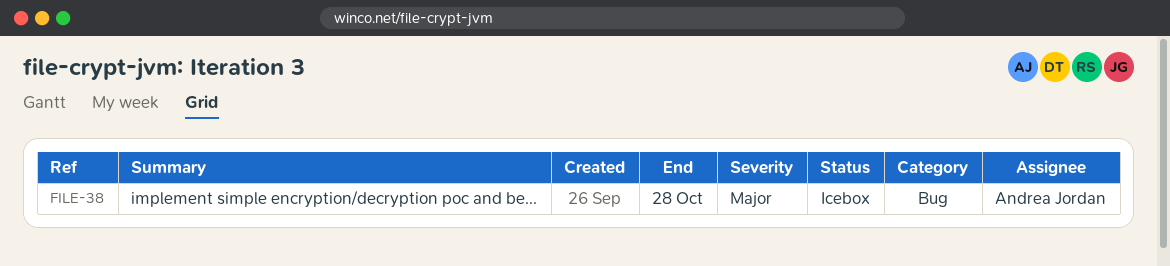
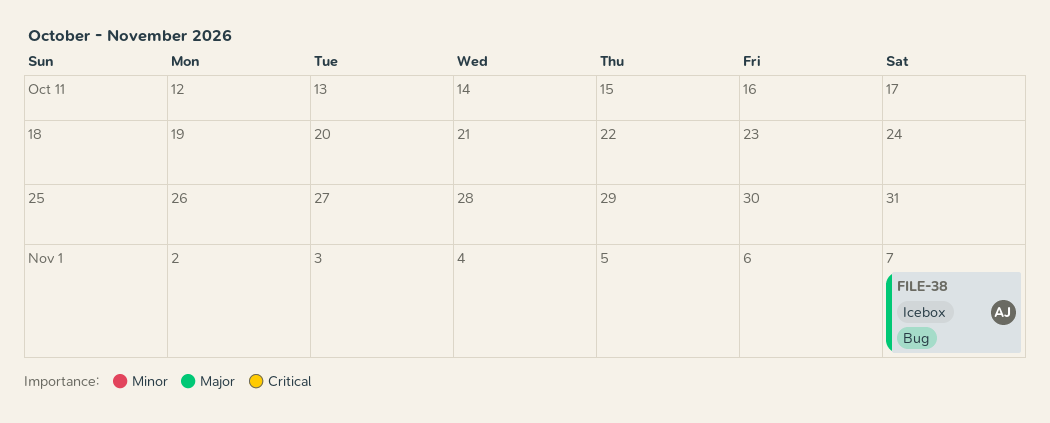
FILE-38, due: Oct 28 -> Nov 7

